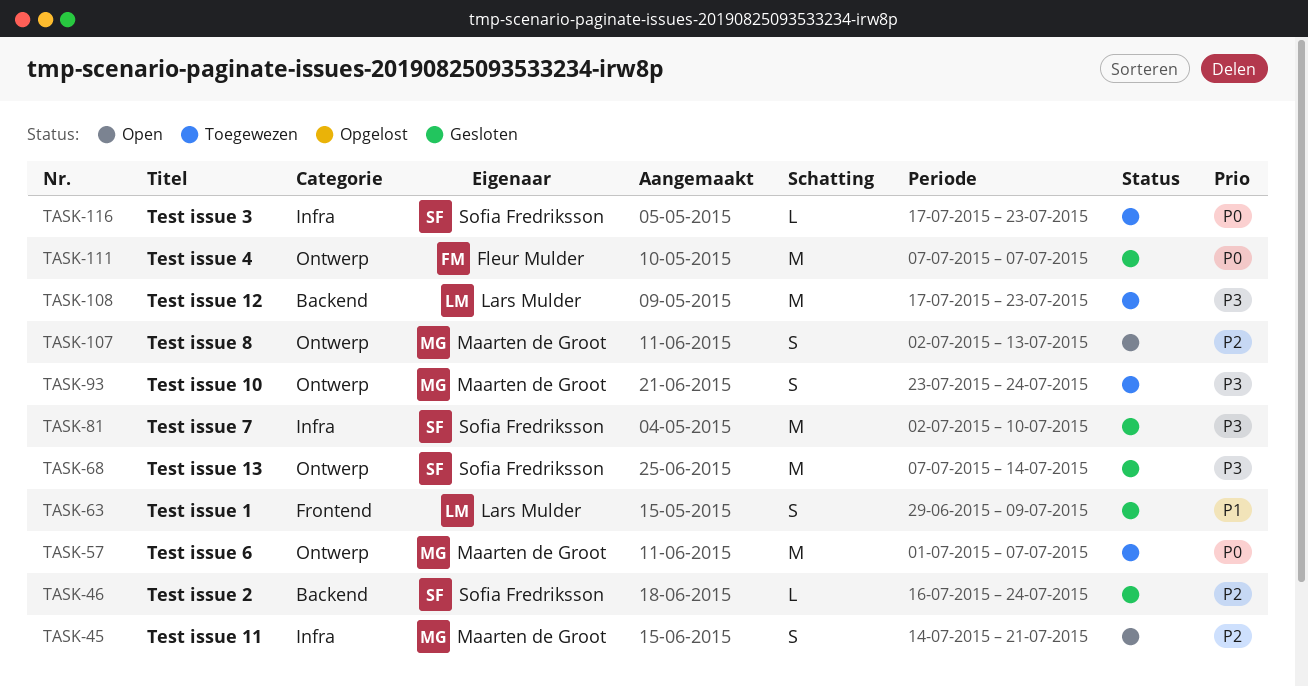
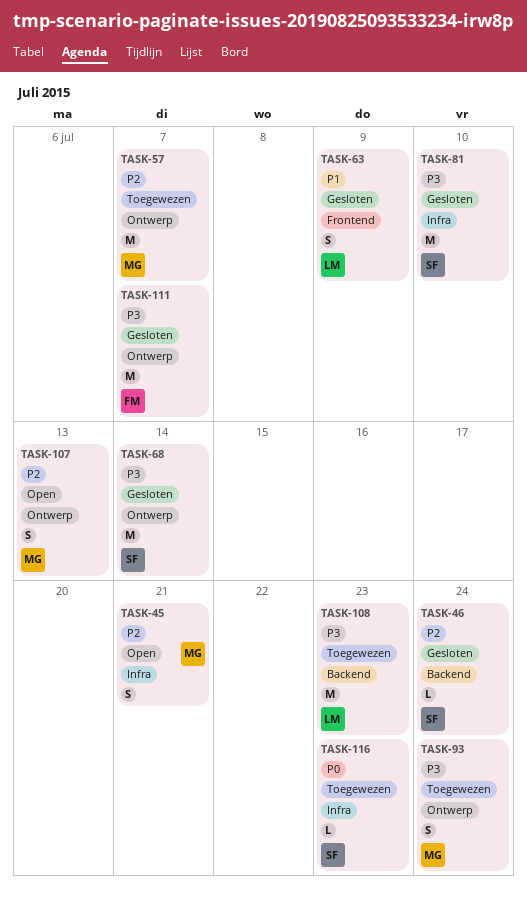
TASK-57, priority: P0 -> P2
TASK-111, priority: P0 -> P3

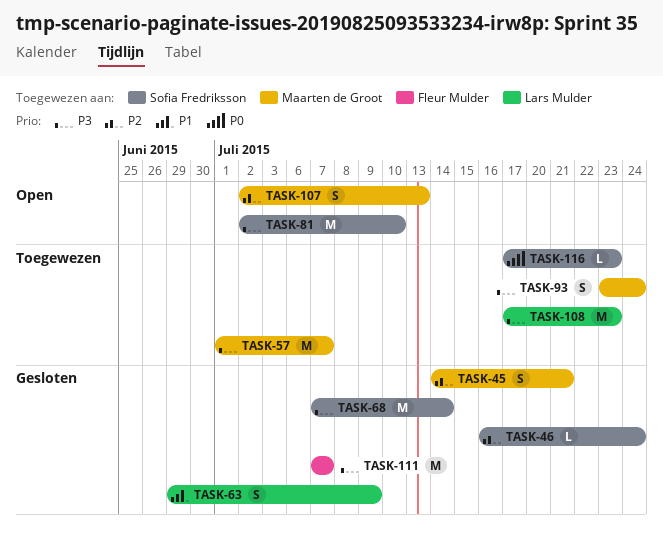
TASK-45, status: Open -> Gesloten
TASK-57, priority: P2 -> P3
TASK-81, status: Gesloten -> Open

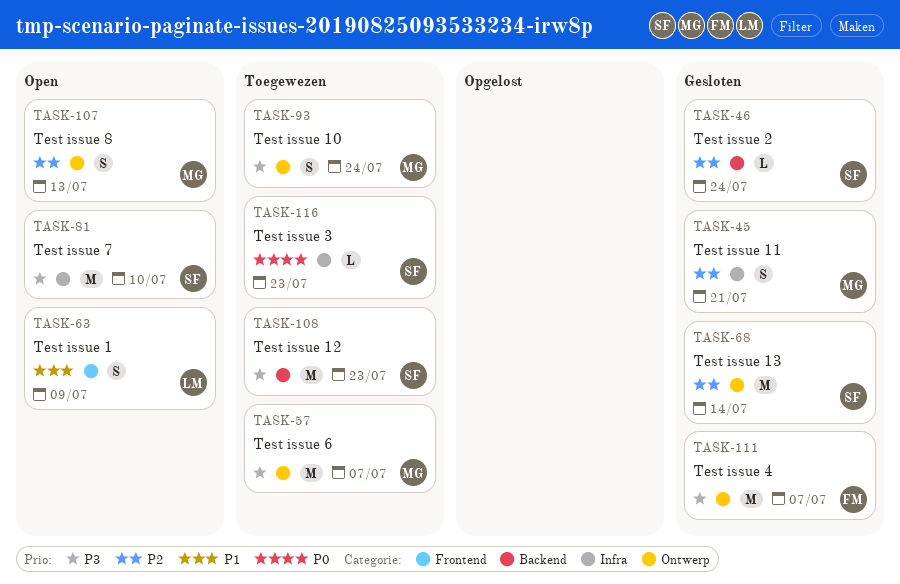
TASK-63, status: Gesloten -> Open
TASK-68, priority: P3 -> P2
TASK-108, owner: Lars Mulder -> Sofia Fredriksson

